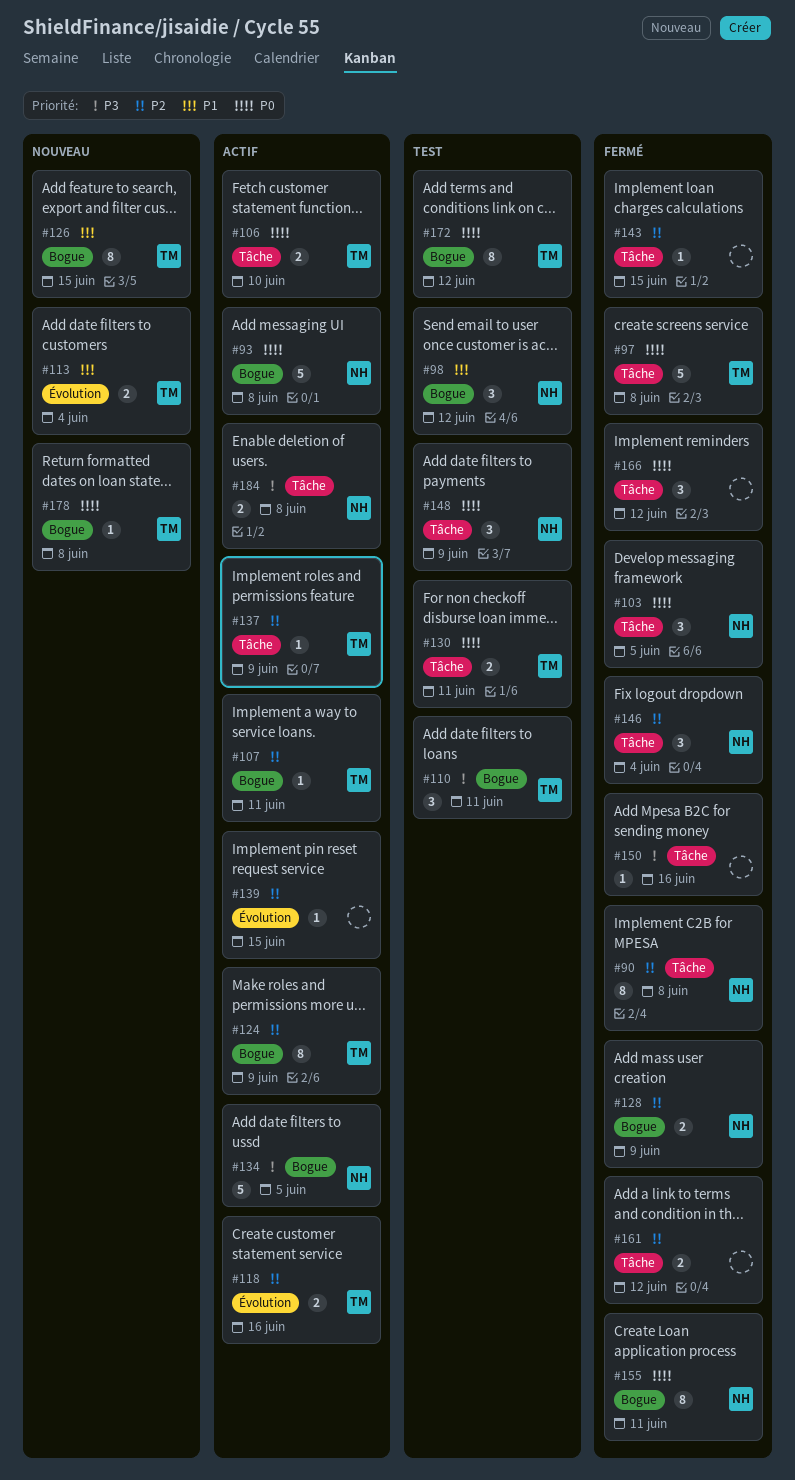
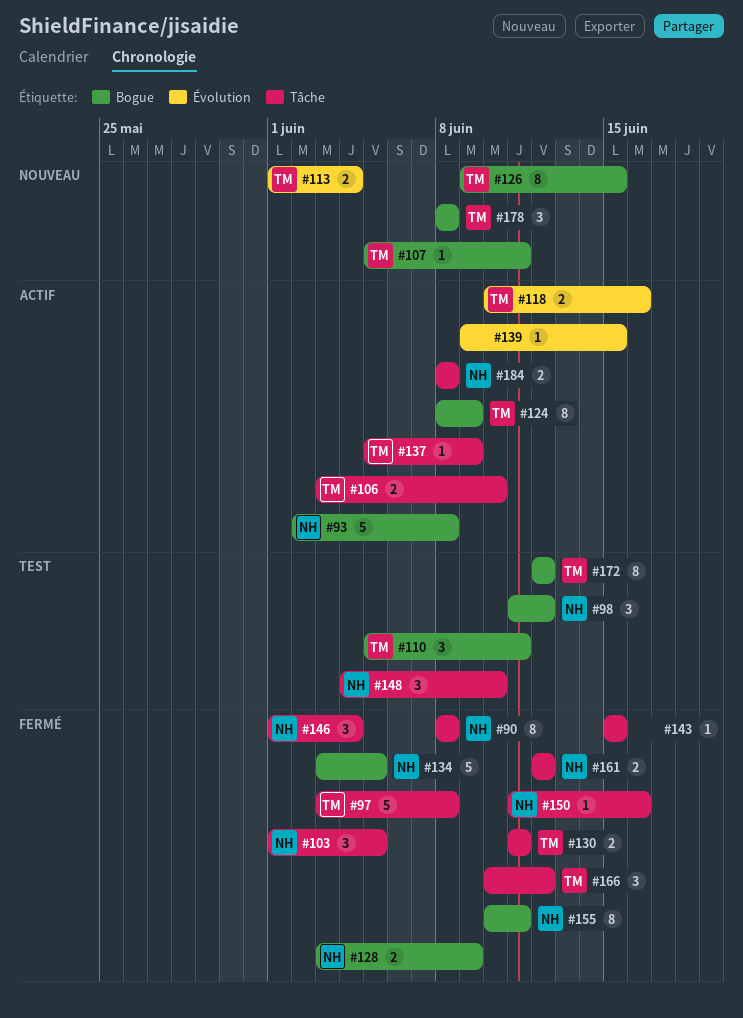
#107, status: Actif -> Nouveau
#130, status: Test -> Fermé
#134, status: Actif -> Fermé
#148, due: Jun 9 -> Jun 10
#150, owner: none -> NH
#161, owner: none -> NH
#166, owner: none -> TM
#178, estimate: 1 -> 3

